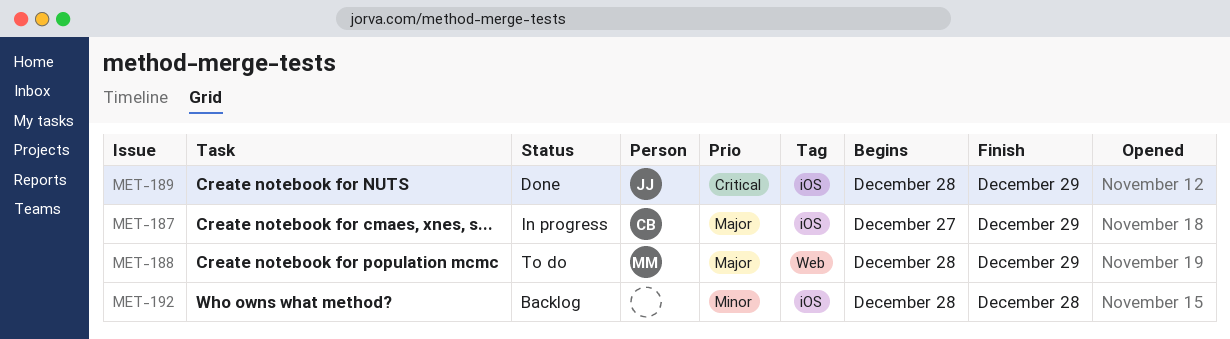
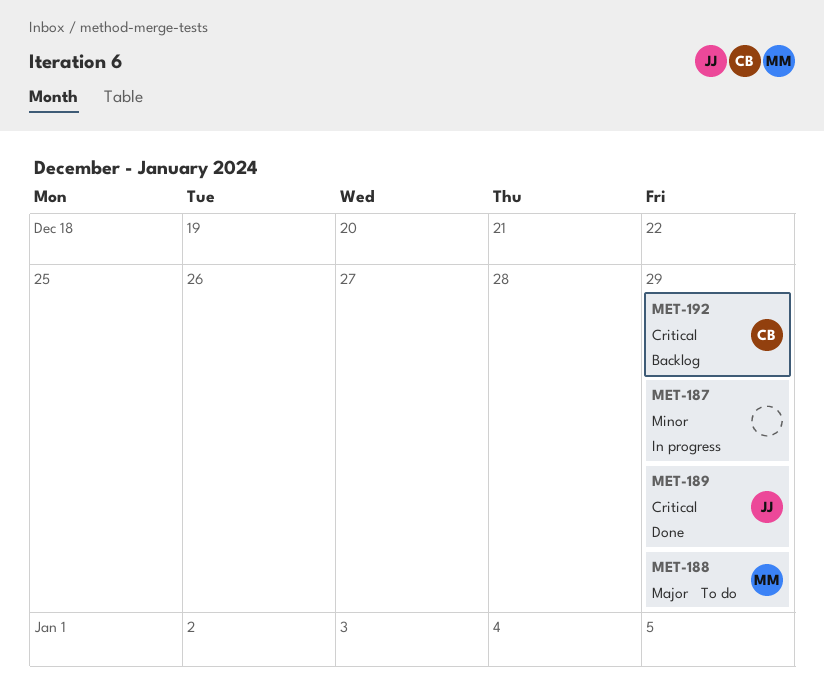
MET-187, owner: CB -> none
MET-187, priority: Major -> Minor
MET-192, owner: none -> CB
MET-192, priority: Minor -> Critical
MET-192, due: Dec 28 -> Dec 29

